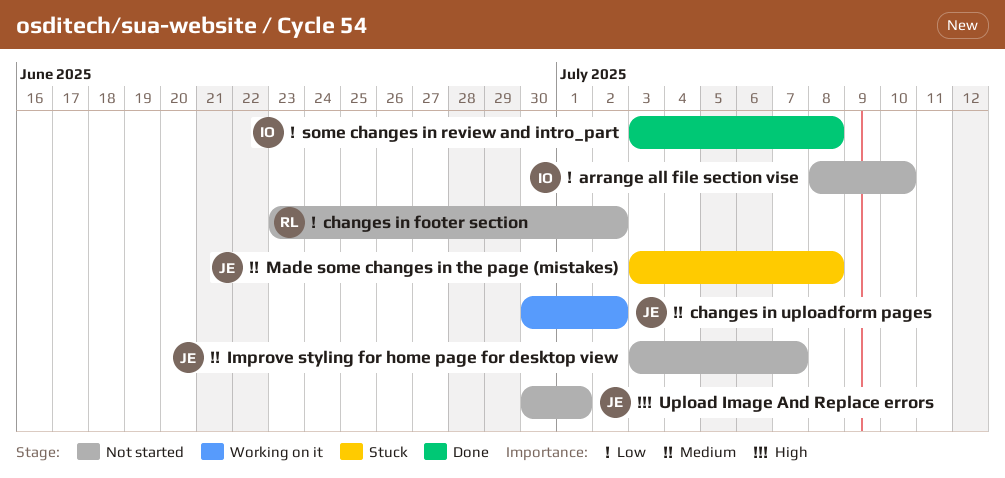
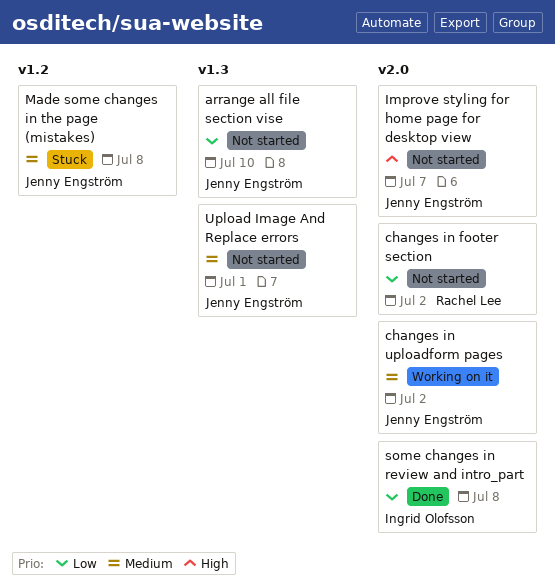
arrange all file section vise, owner: Ingrid Olofsson -> Jenny Engström
Improve styling for home page for desktop view, priority: Medium -> High
Upload Image And Replace errors, priority: High -> Medium

